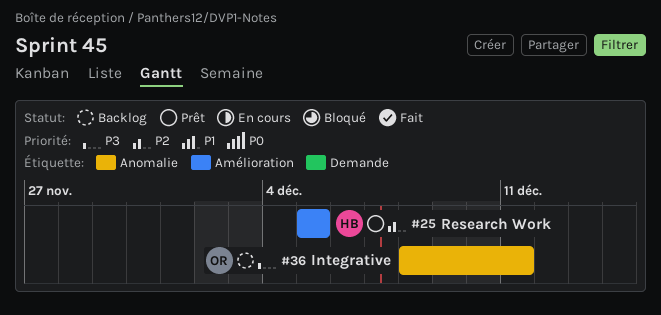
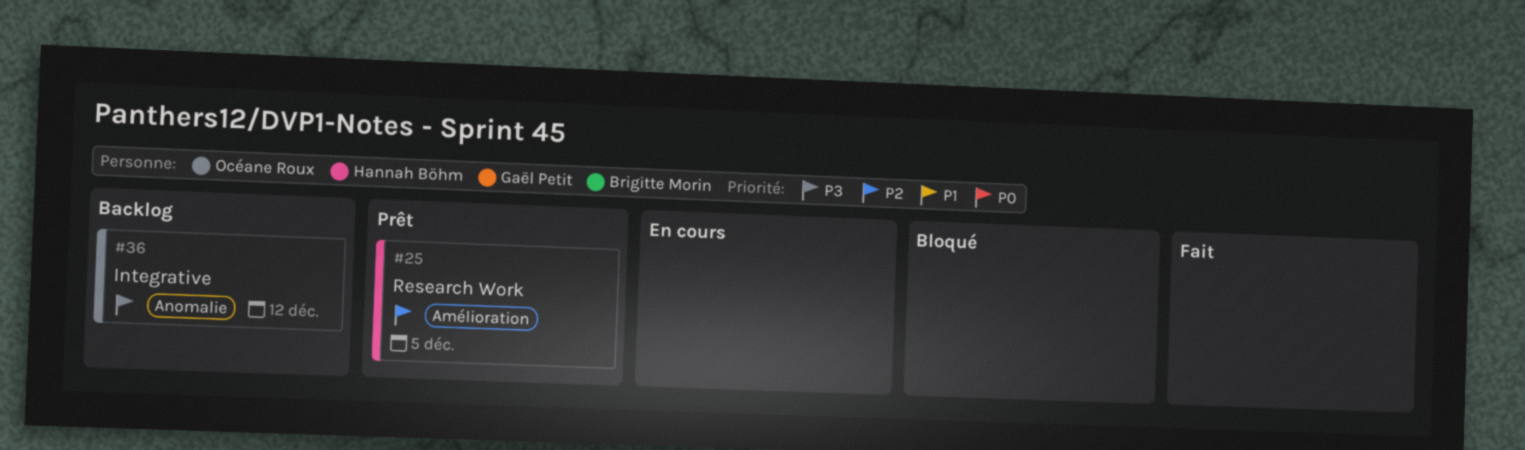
#36, due: Dec 11 -> Dec 12

